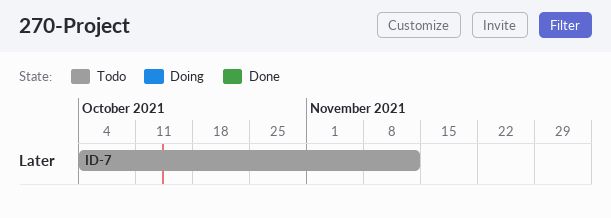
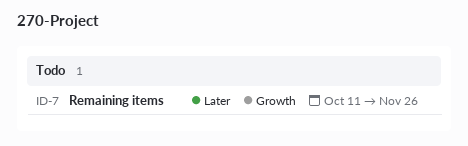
ID-7, start: Oct 4 -> Oct 11
ID-7, due: Nov 12 -> Nov 26

